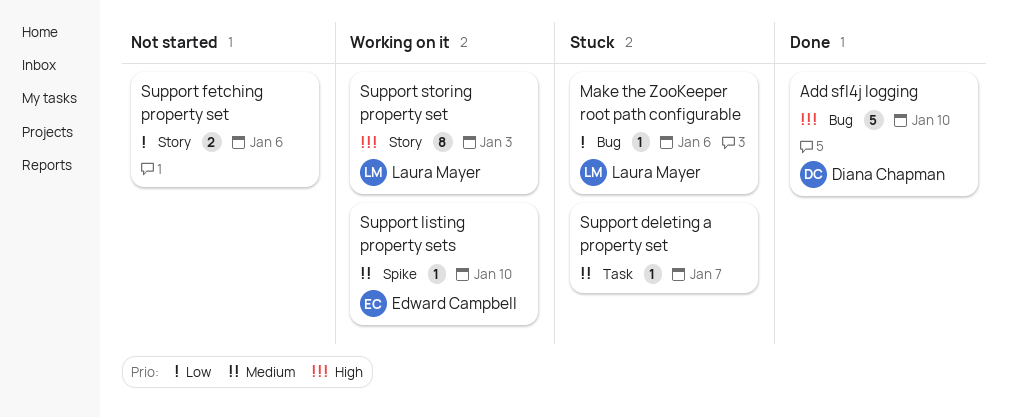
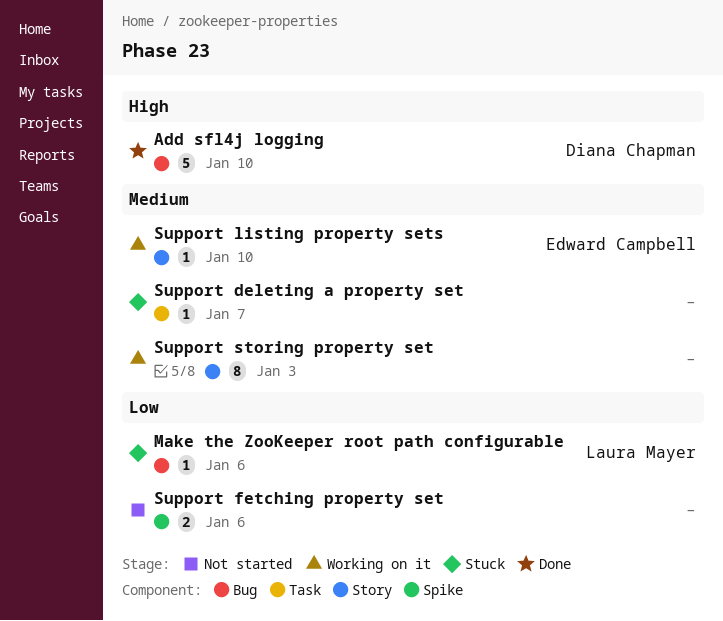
Support fetching property set, label: Story -> Spike
Support listing property sets, label: Spike -> Story
Support storing property set, owner: Laura Mayer -> none
Support storing property set, priority: High -> Medium

